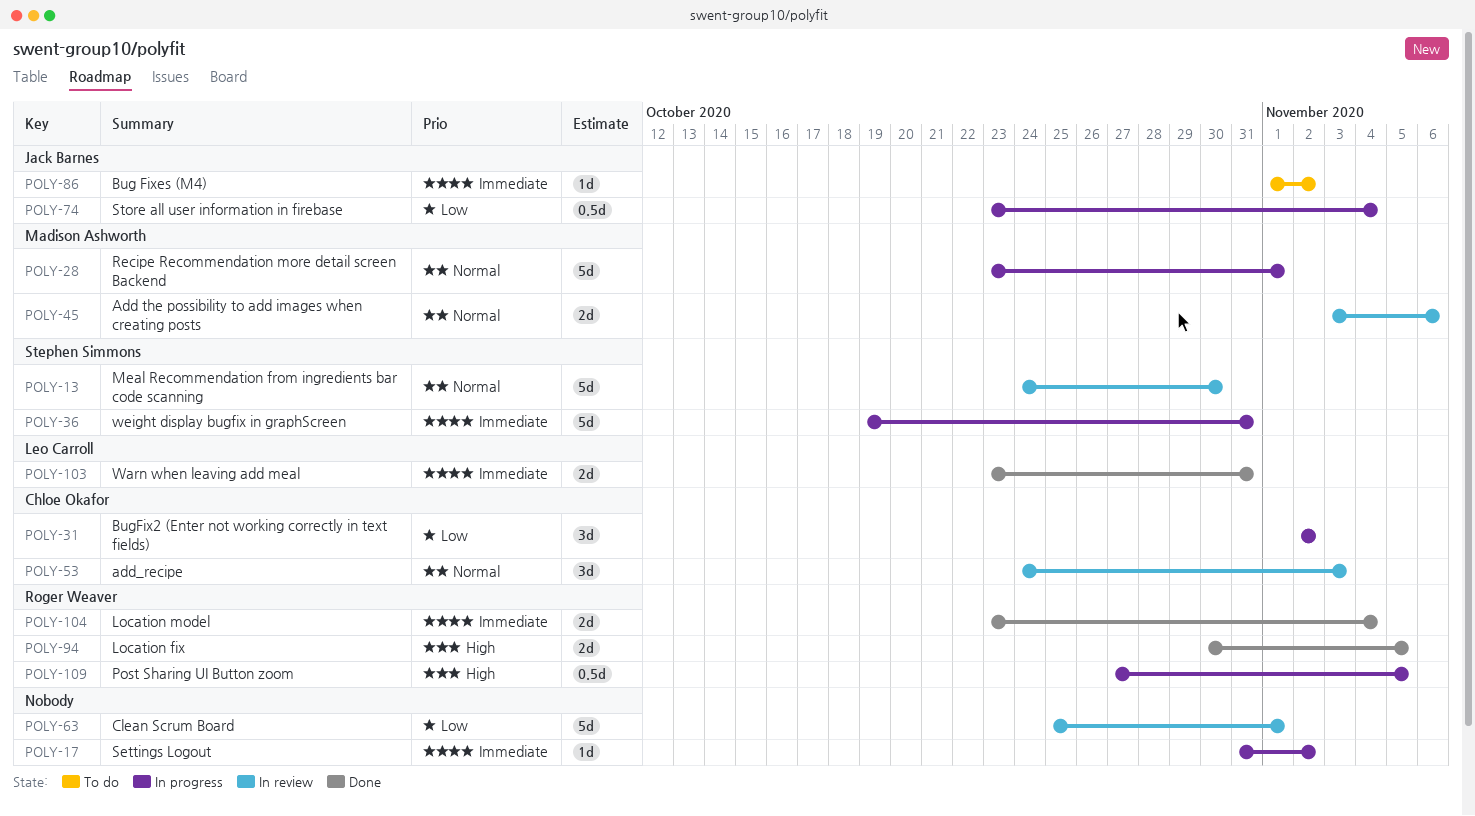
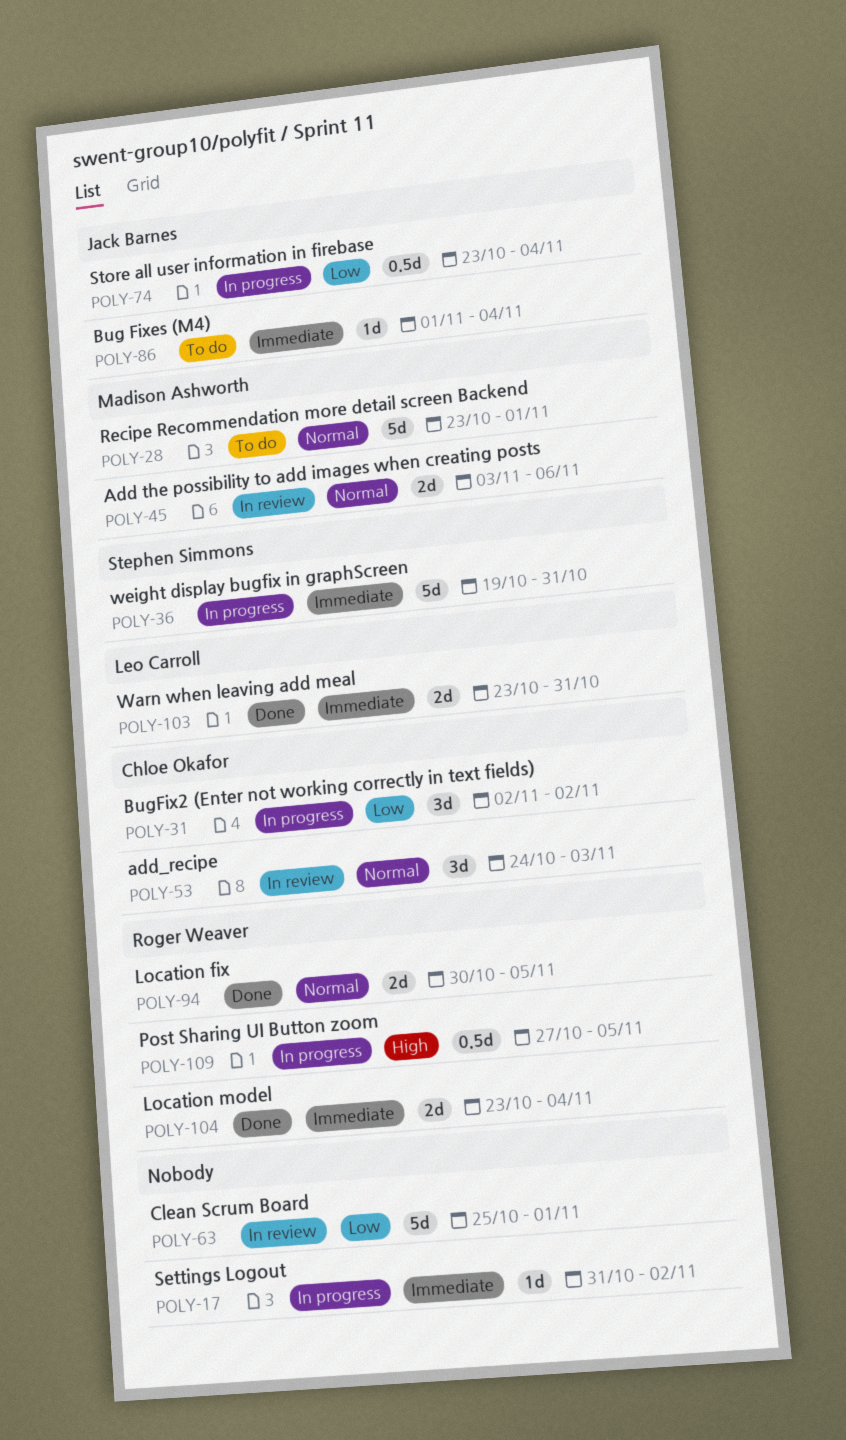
POLY-13: present -> none
POLY-28, status: In progress -> To do
POLY-86, due: Nov 2 -> Nov 4
POLY-94, priority: High -> Normal

